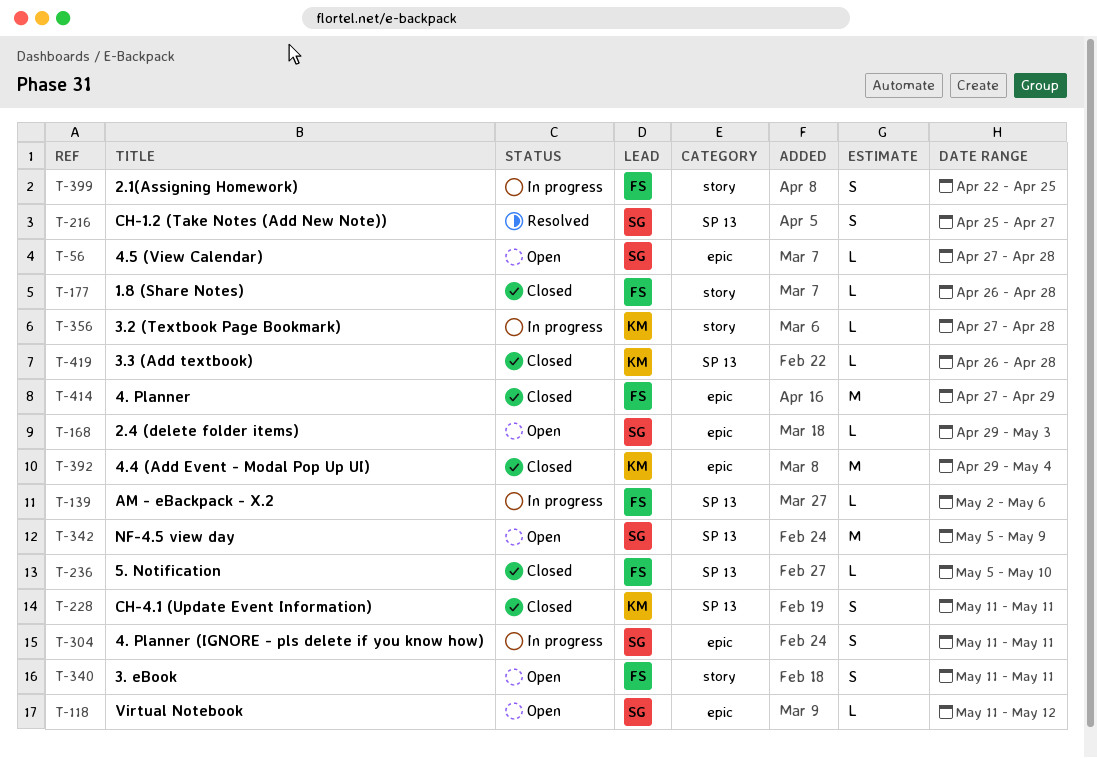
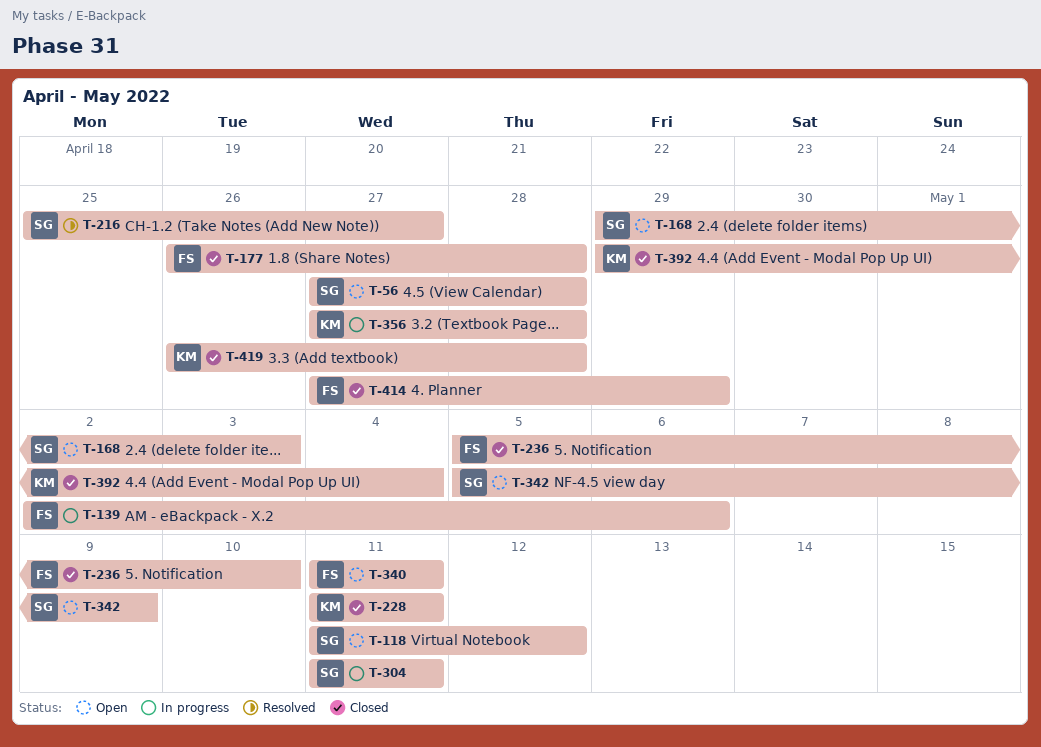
T-399: present -> none

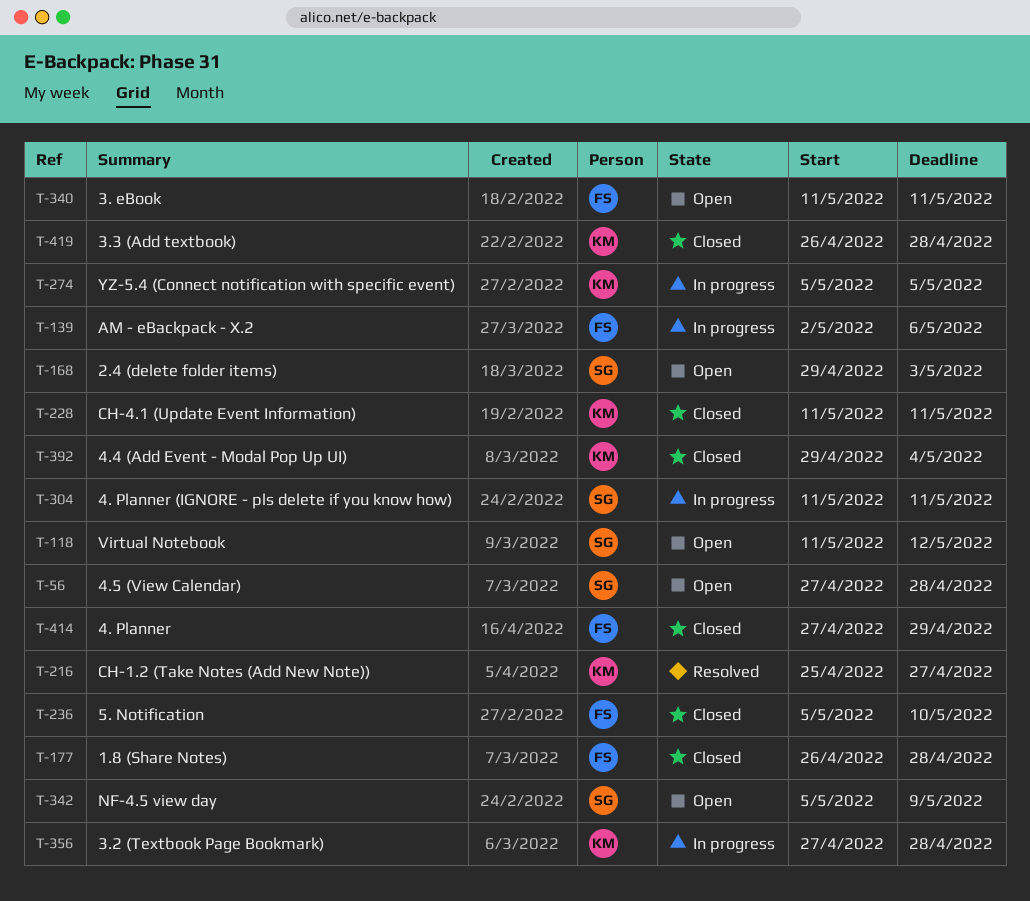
T-216, owner: SG -> KM
T-274: none -> present

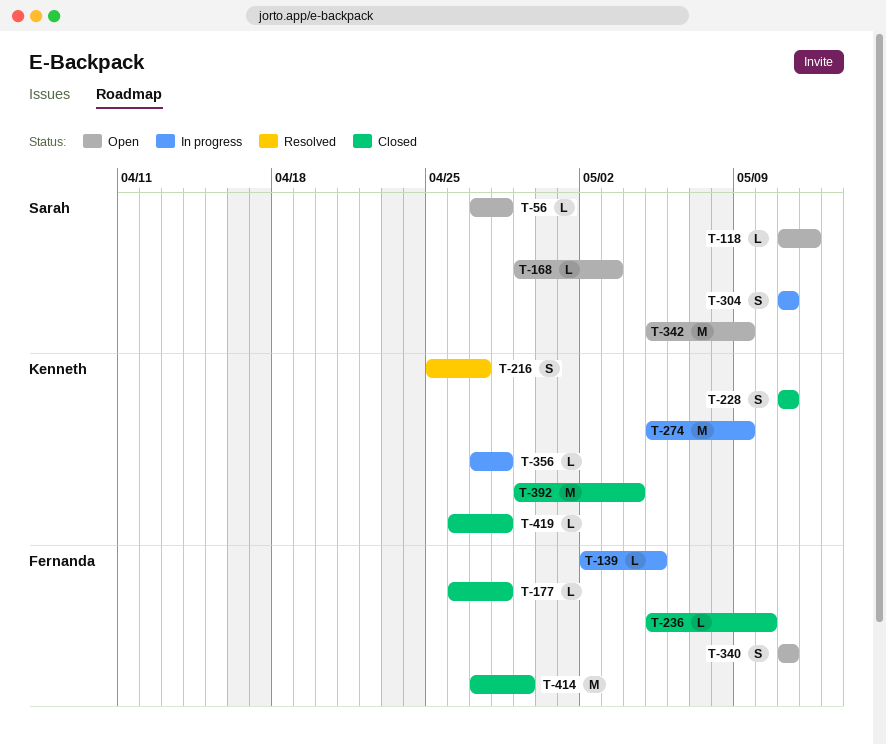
T-139, due: May 6 -> May 5
T-274, due: May 5 -> May 9

